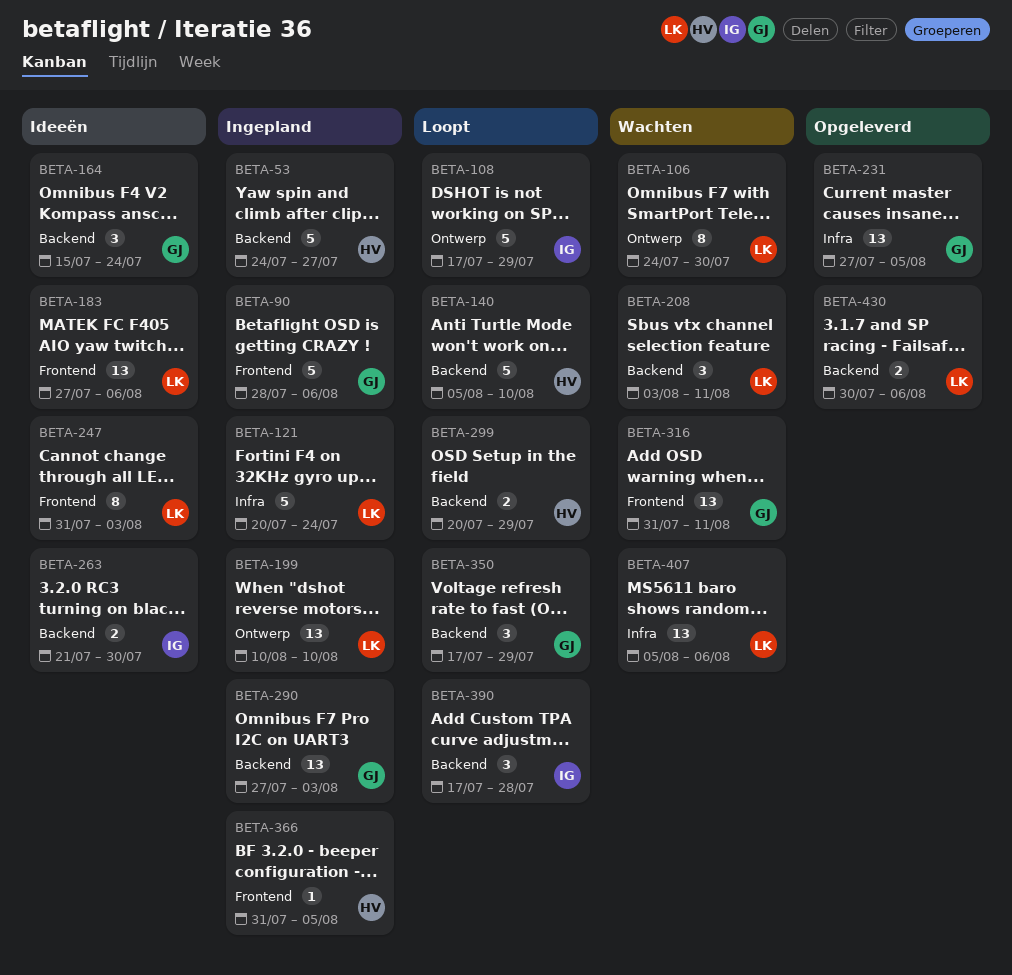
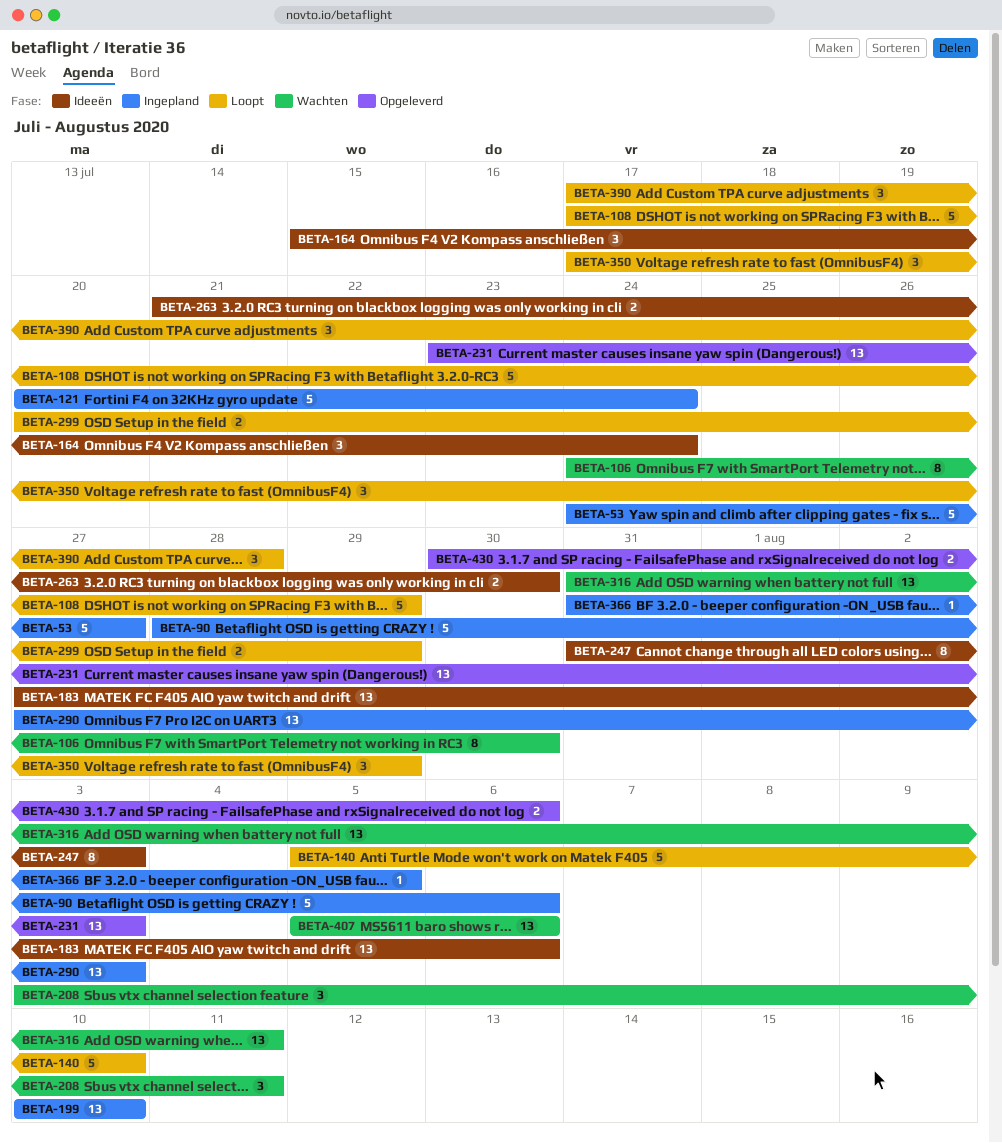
BETA-231, start: Jul 27 -> Jul 23
BETA-231, due: Aug 5 -> Aug 3

